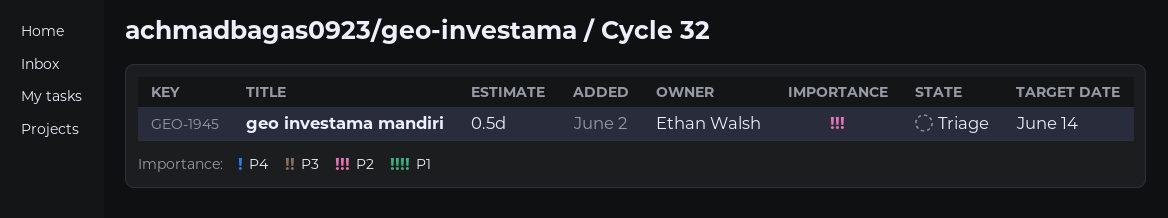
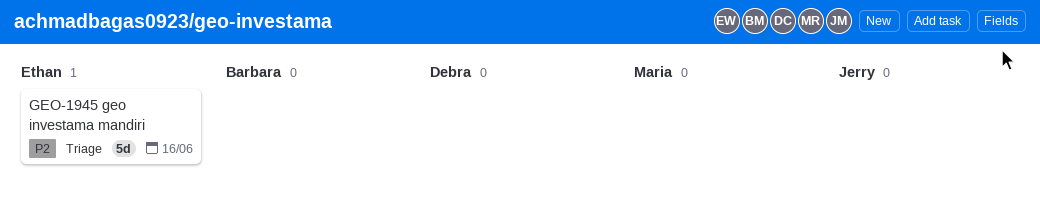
GEO-1945, estimate: 0.5d -> 5d
GEO-1945, due: Jun 14 -> Jun 16

